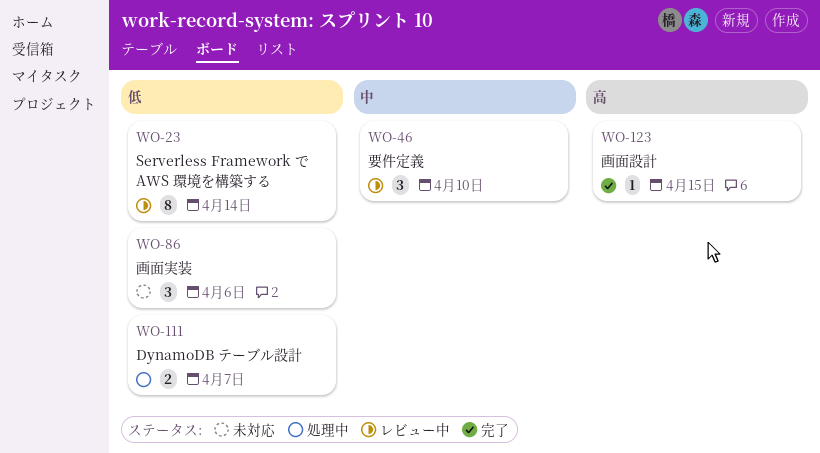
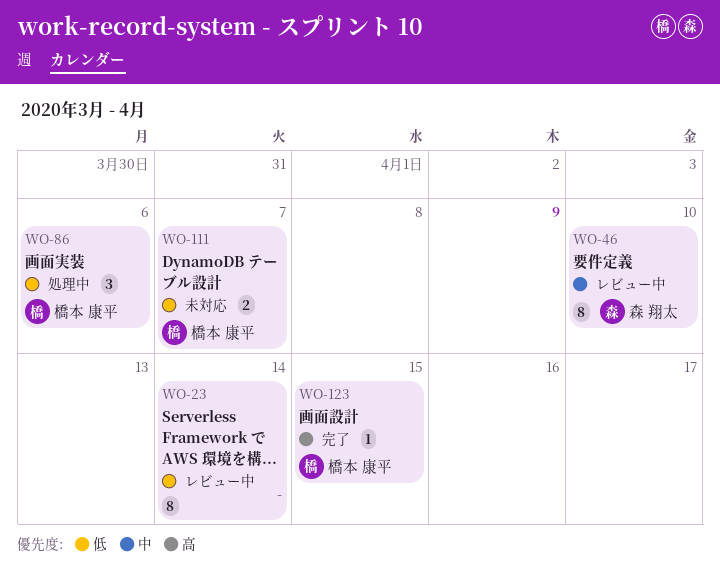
WO-46, estimate: 3 -> 8
WO-86, status: 未対応 -> 処理中
WO-111, status: 処理中 -> 未対応

